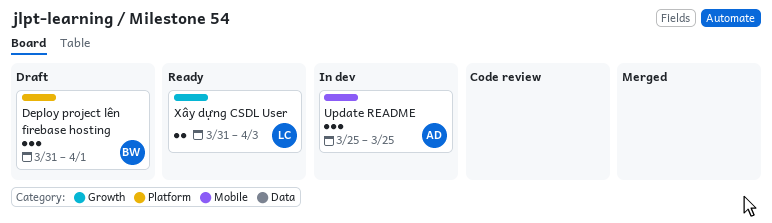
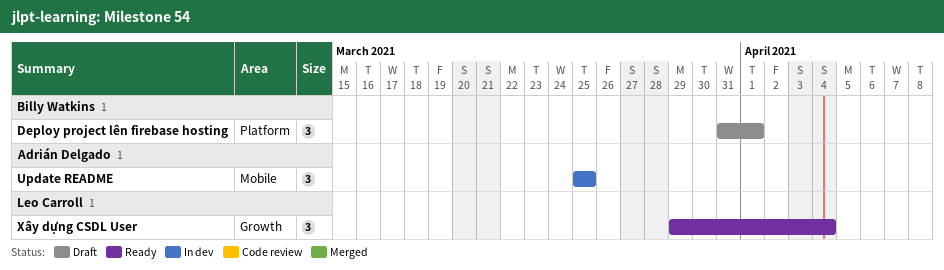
Xây dựng CSDL User, estimate: 2 -> 3
Xây dựng CSDL User, start: Mar 31 -> Mar 29
Xây dựng CSDL User, due: Apr 3 -> Apr 4

